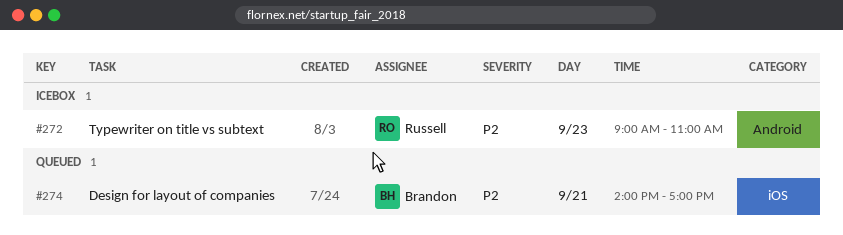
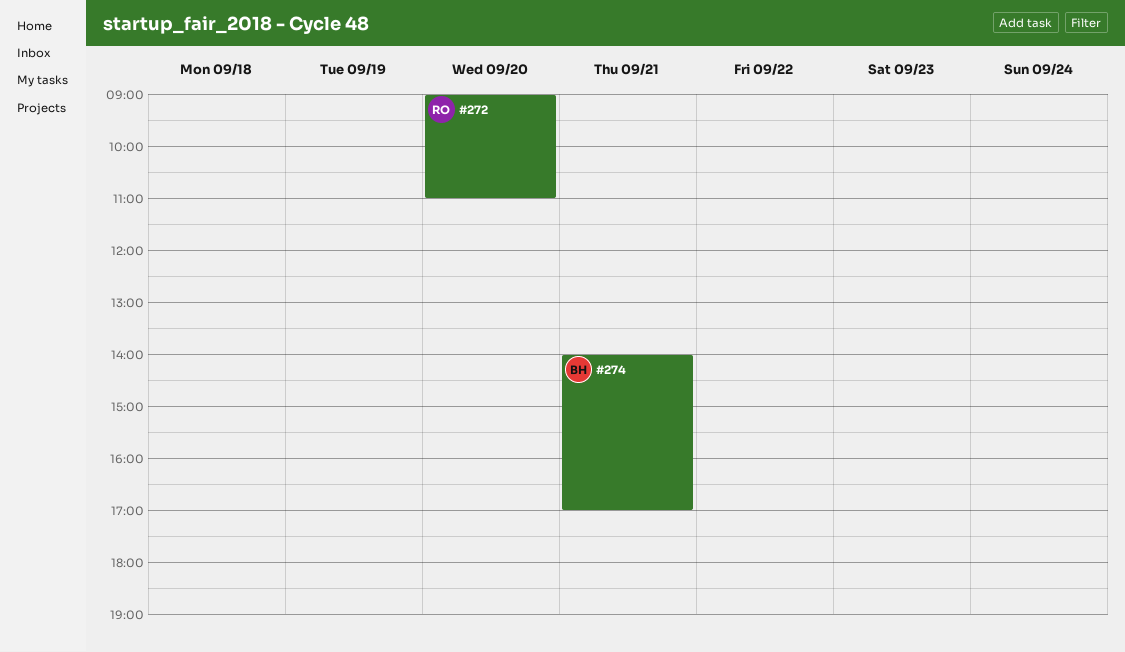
#272, day: Sep 23 -> Sep 20

